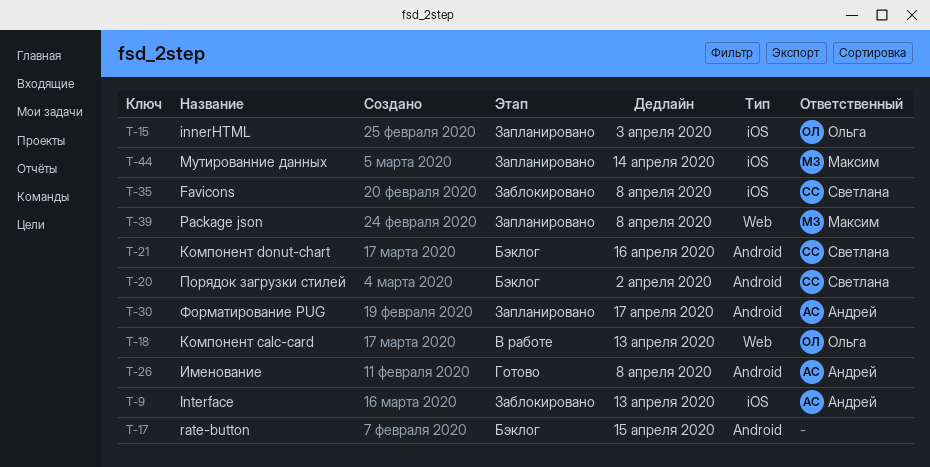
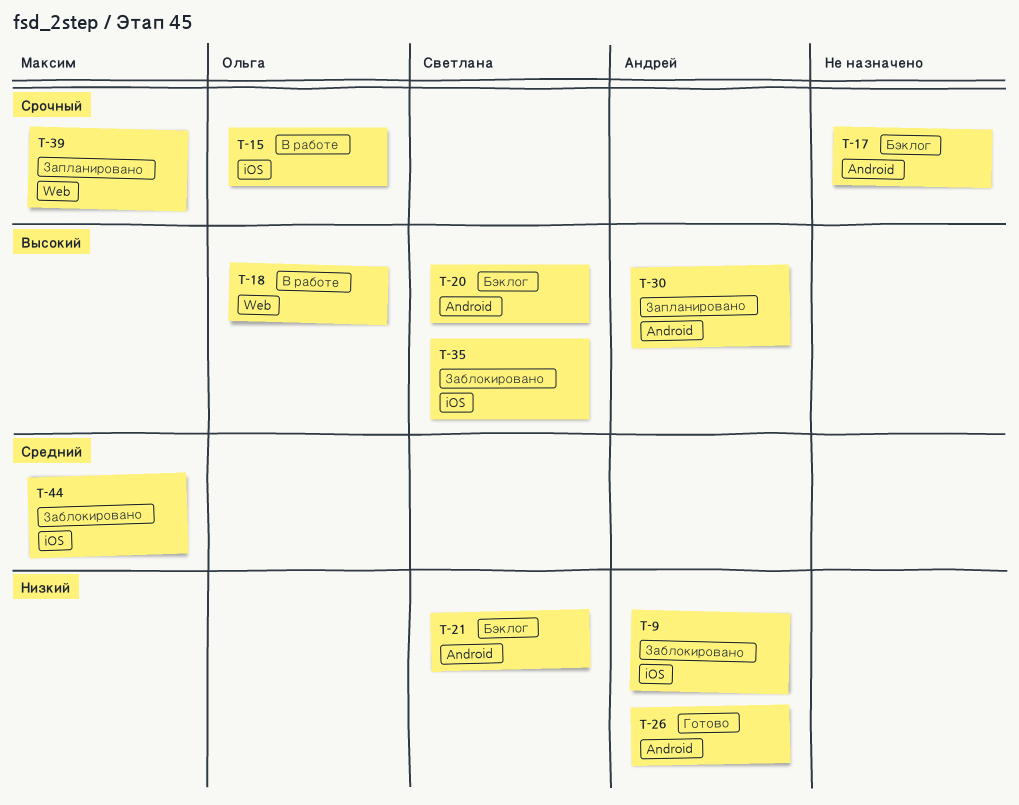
T-15, status: Запланировано -> В работе
T-44, status: Запланировано -> Заблокировано

